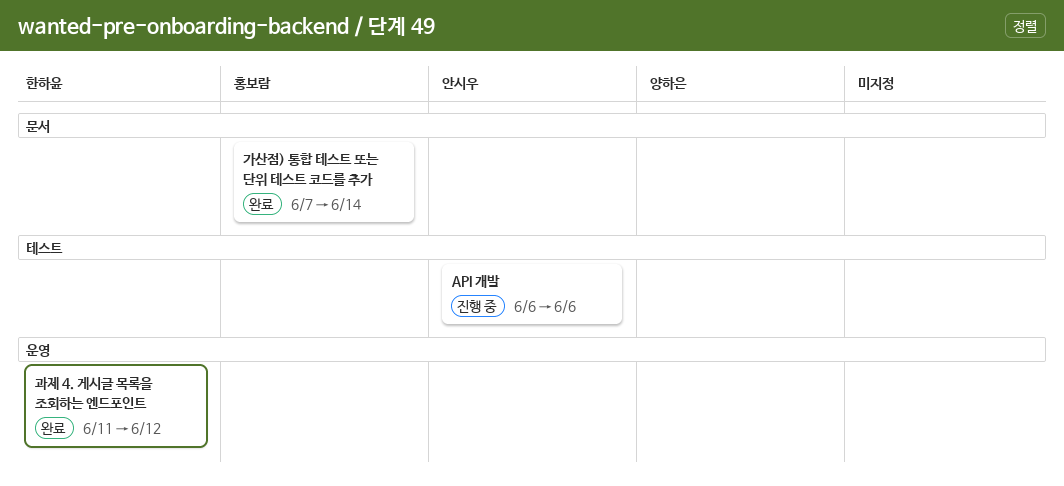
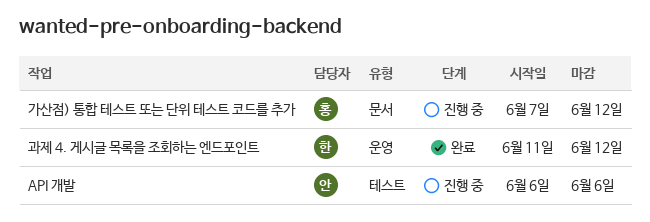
가산점) 통합 테스트 또는 단위 테스트 코드를 추가, status: 완료 -> 진행 중
가산점) 통합 테스트 또는 단위 테스트 코드를 추가, due: Jun 14 -> Jun 12

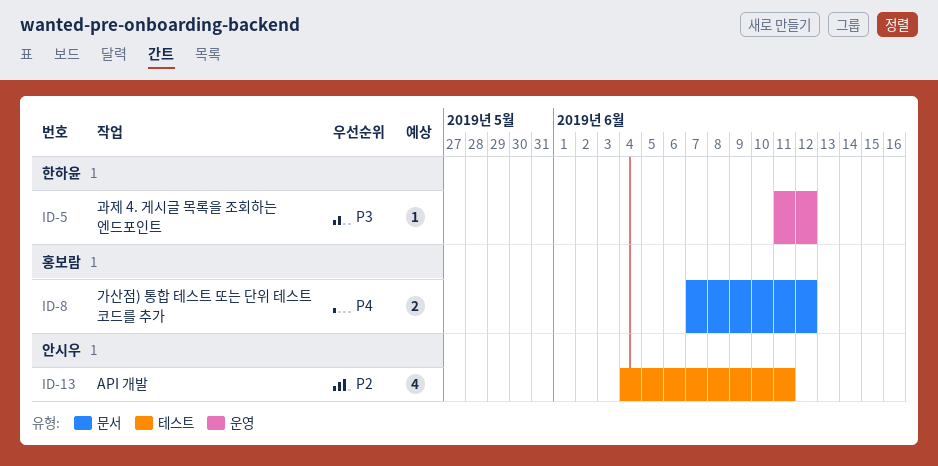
API 개발, start: Jun 6 -> Jun 4
API 개발, due: Jun 6 -> Jun 11

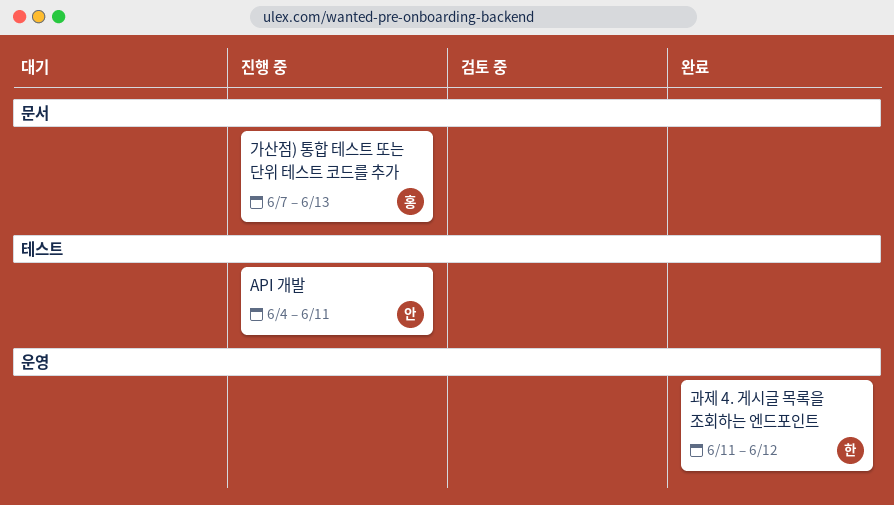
가산점) 통합 테스트 또는 단위 테스트 코드를 추가, due: Jun 12 -> Jun 13

